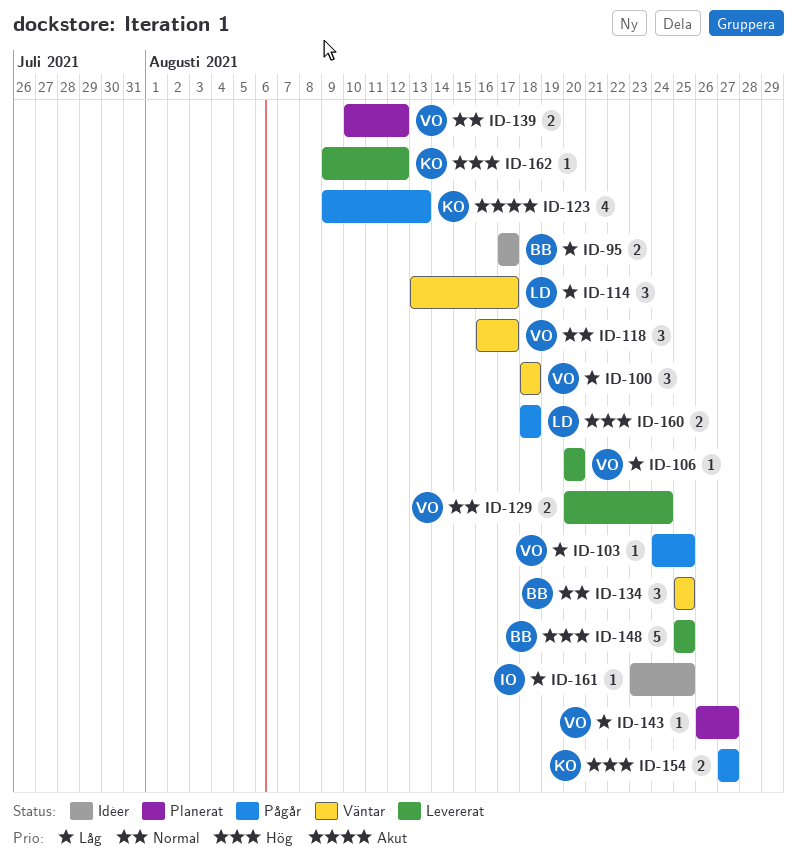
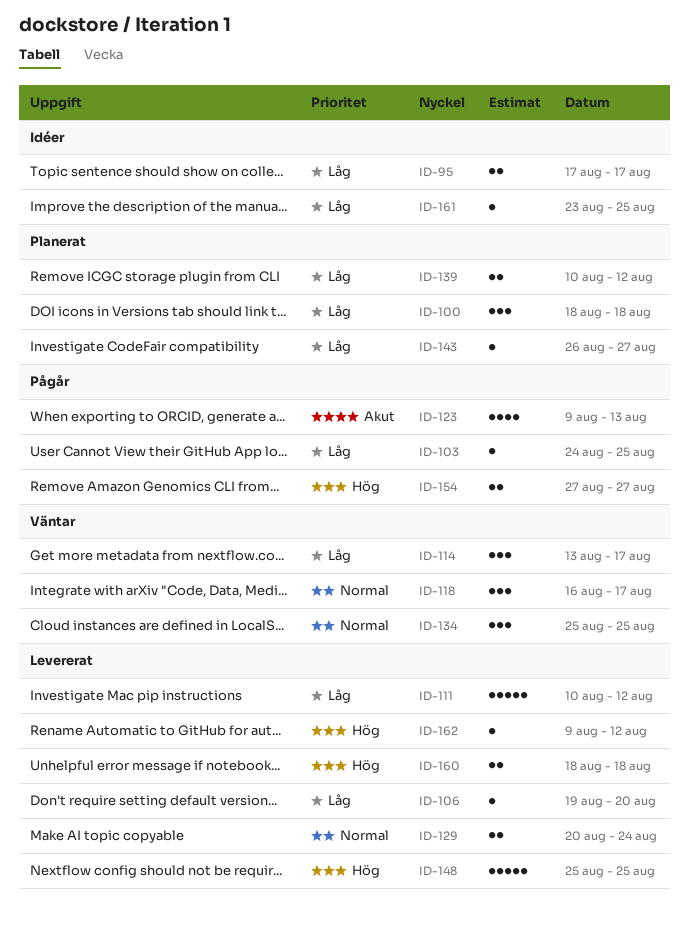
ID-100, status: Väntar -> Planerat
ID-106, start: Aug 20 -> Aug 19
ID-111: none -> present
ID-139, priority: Normal -> Låg
ID-160, status: Pågår -> Levererat

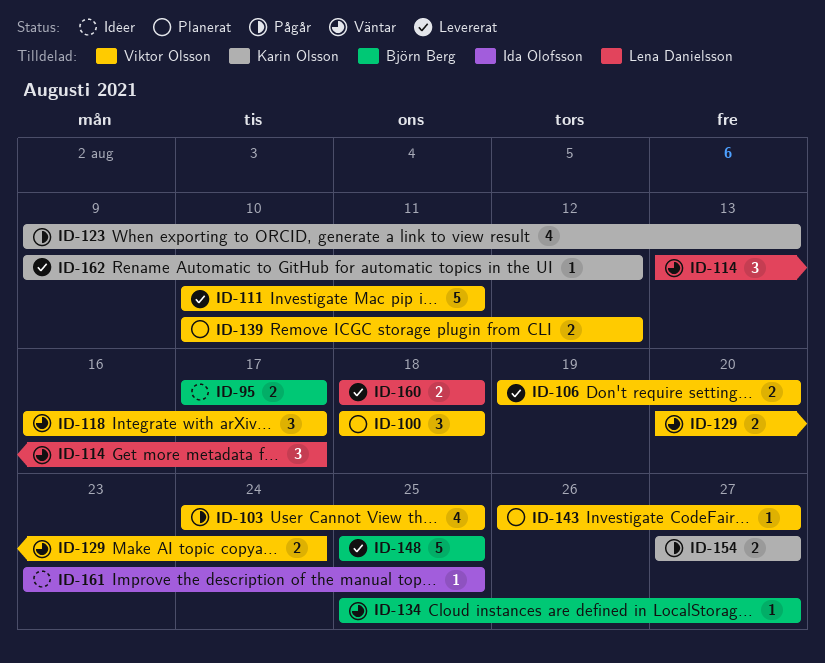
ID-103, estimate: 1 -> 4
ID-106, estimate: 1 -> 2
ID-111, due: Aug 12 -> Aug 11
ID-129, status: Levererat -> Väntar
ID-134, estimate: 3 -> 1
ID-134, due: Aug 25 -> Aug 27

